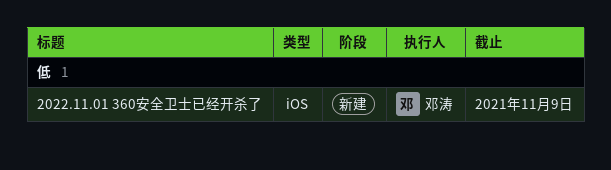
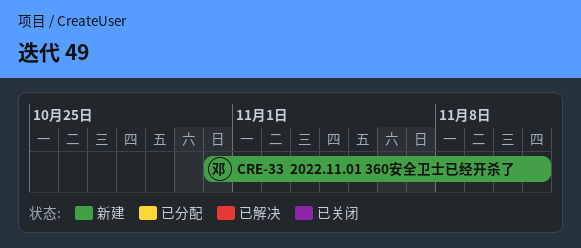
2022.11.01 360安全卫士已经开杀了, due: Nov 9 -> Nov 11

